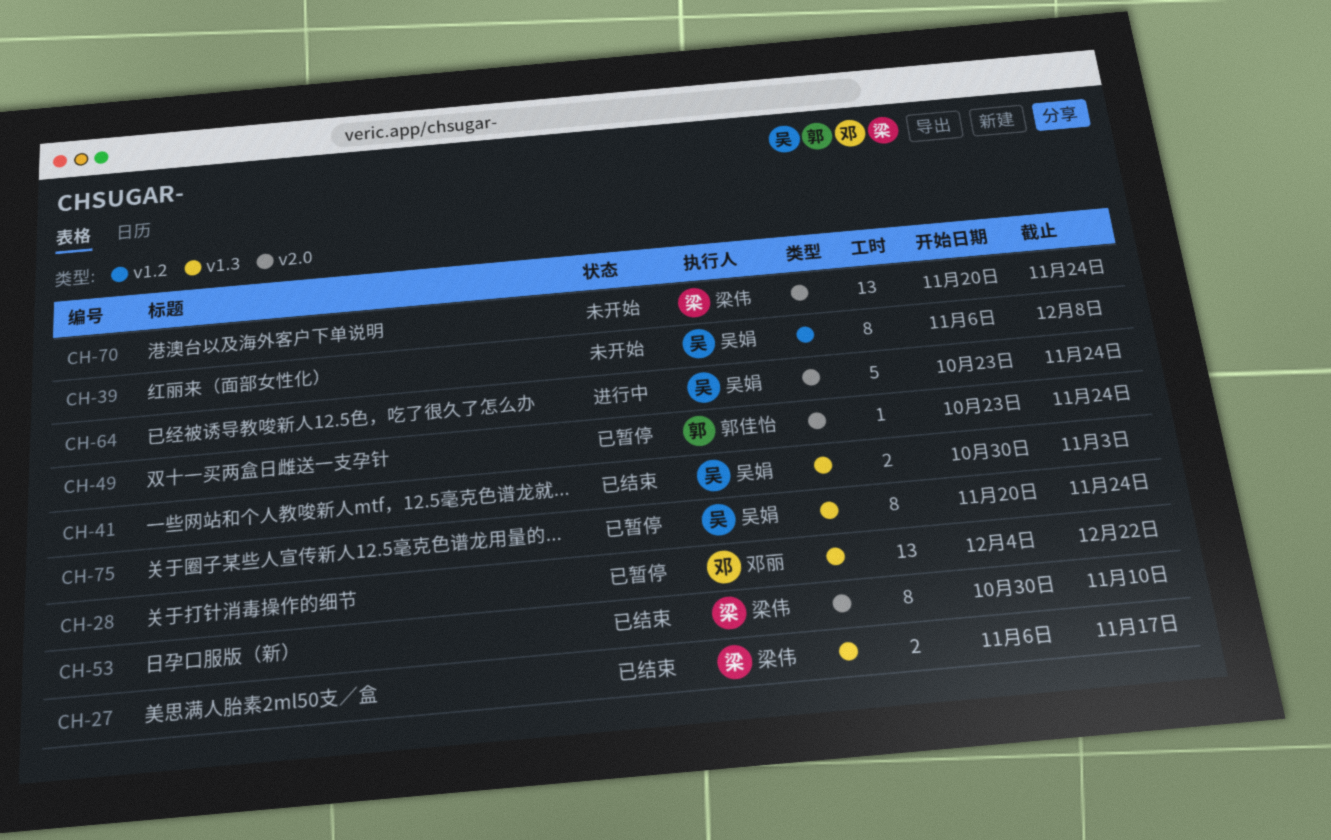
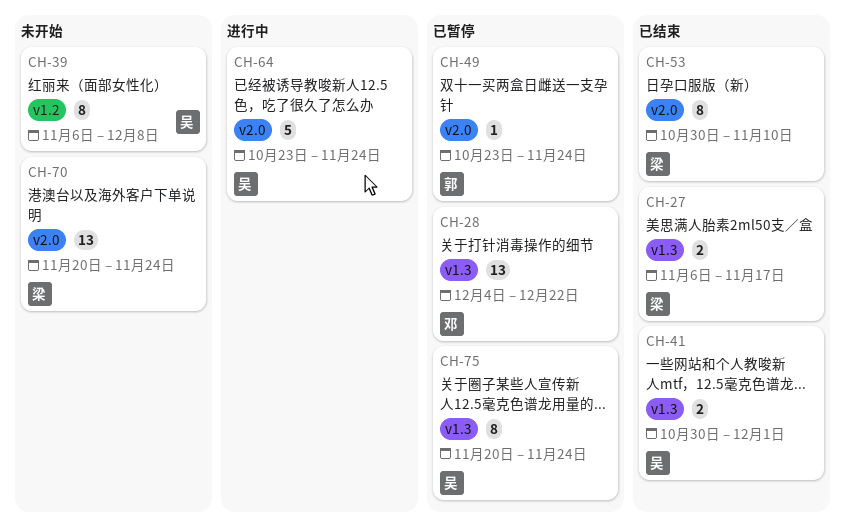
CH-41, due: Nov 3 -> Dec 1

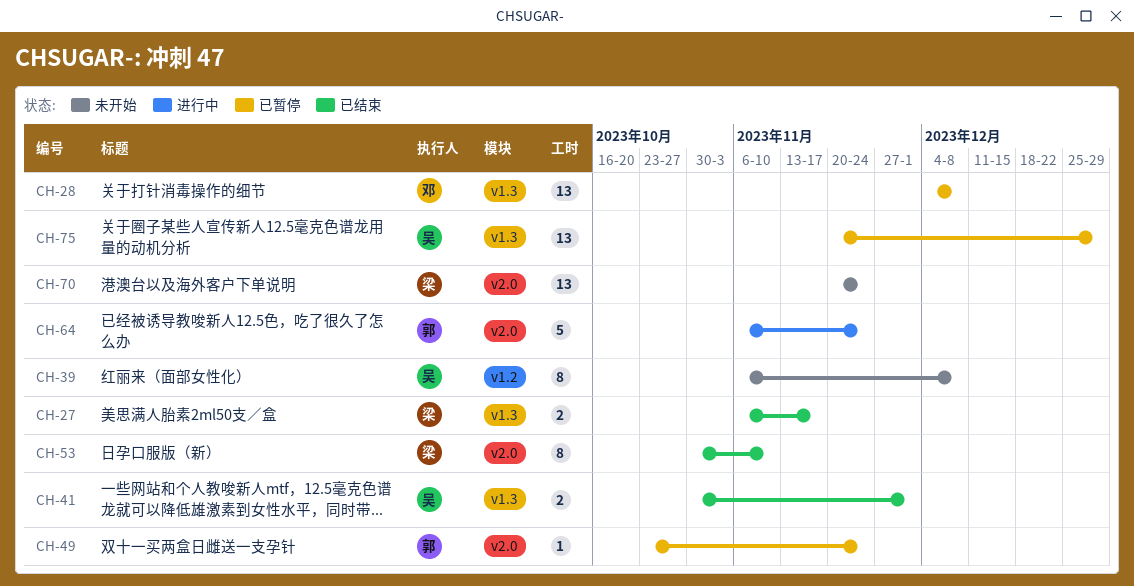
CH-28, due: Dec 22 -> Dec 8
CH-64, owner: 吴 -> 郭
CH-64, start: Oct 23 -> Nov 6
CH-75, estimate: 8 -> 13
CH-75, due: Nov 24 -> Dec 29

